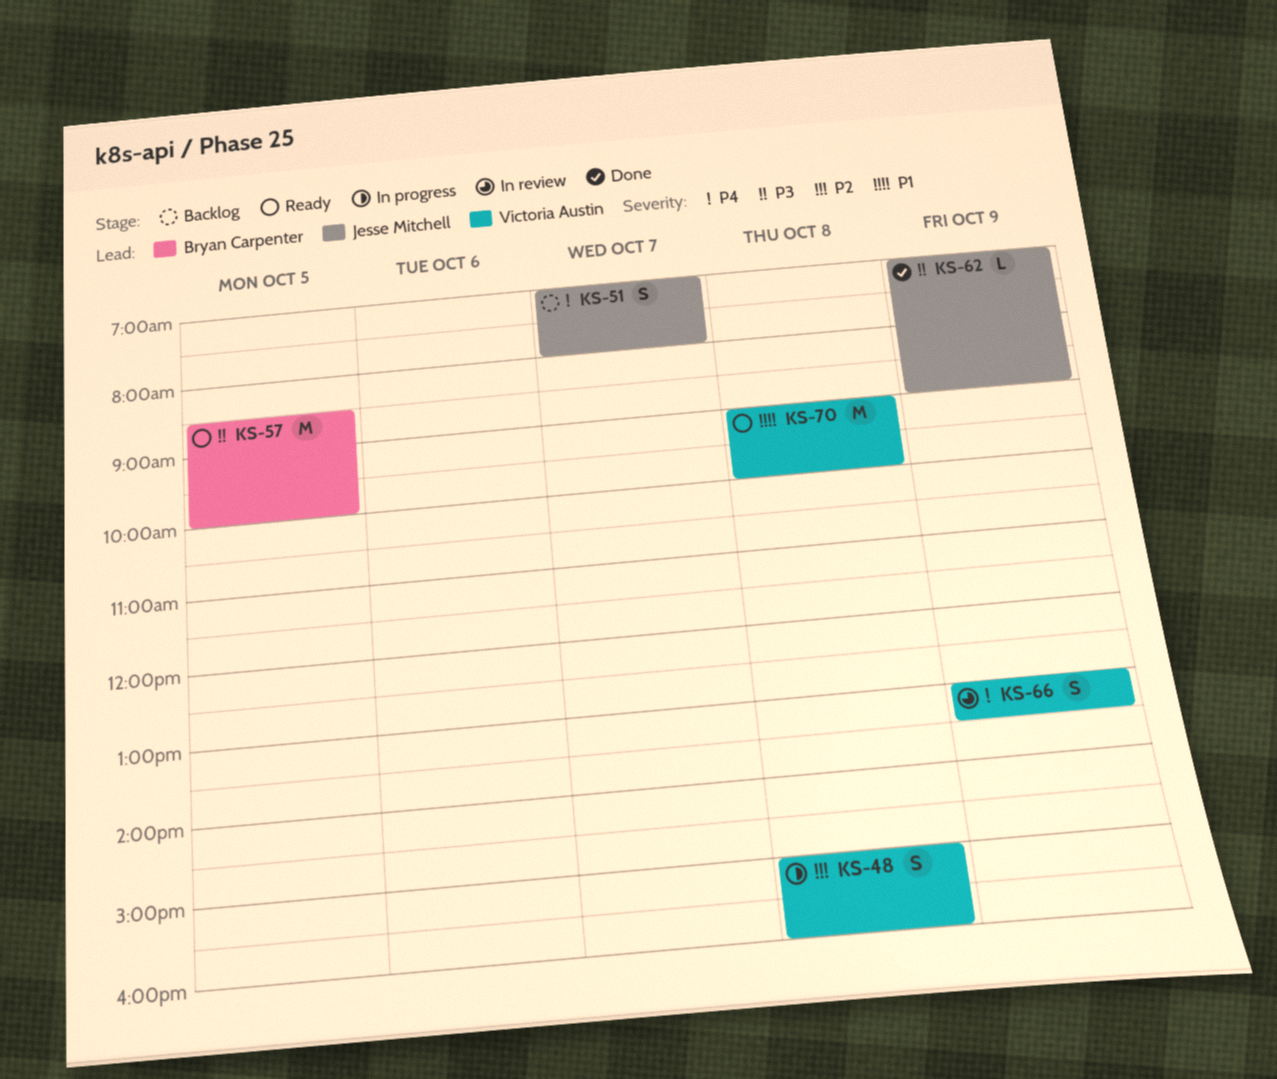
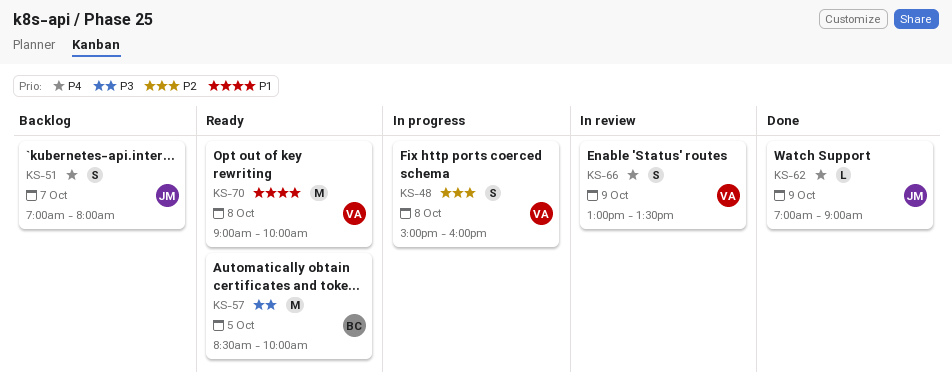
KS-62, priority: P3 -> P4

